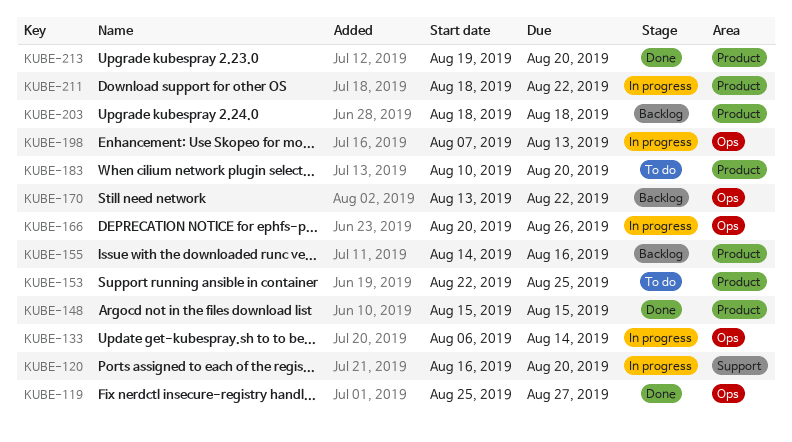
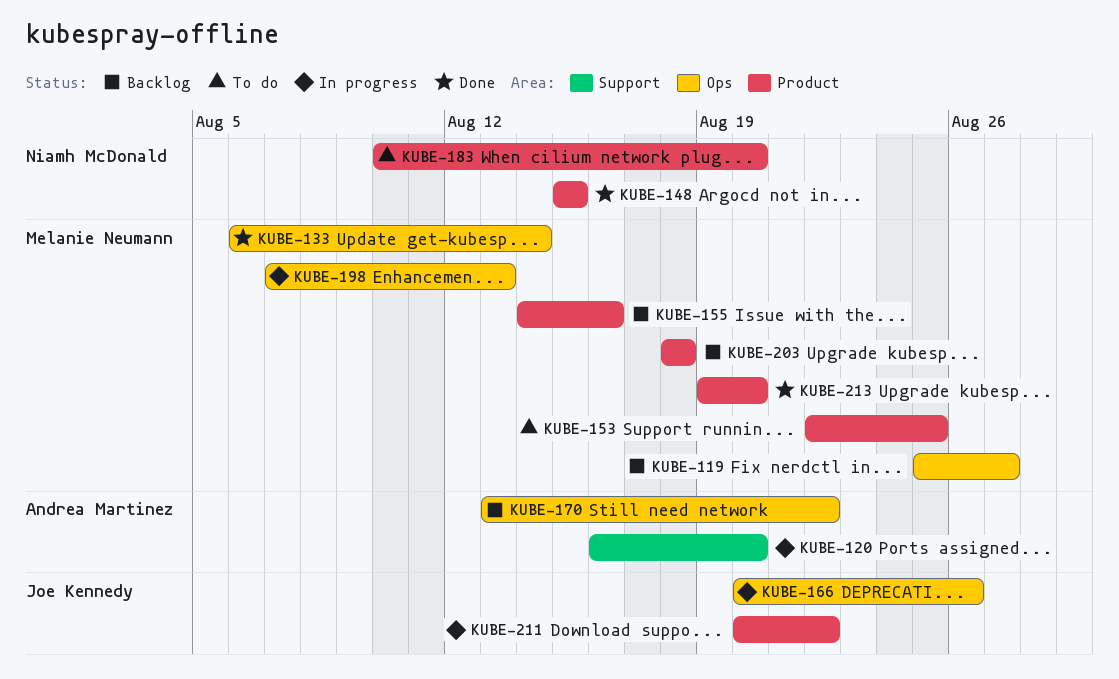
KUBE-119, status: Done -> Backlog
KUBE-133, status: In progress -> Done
KUBE-211, start: Aug 18 -> Aug 20

